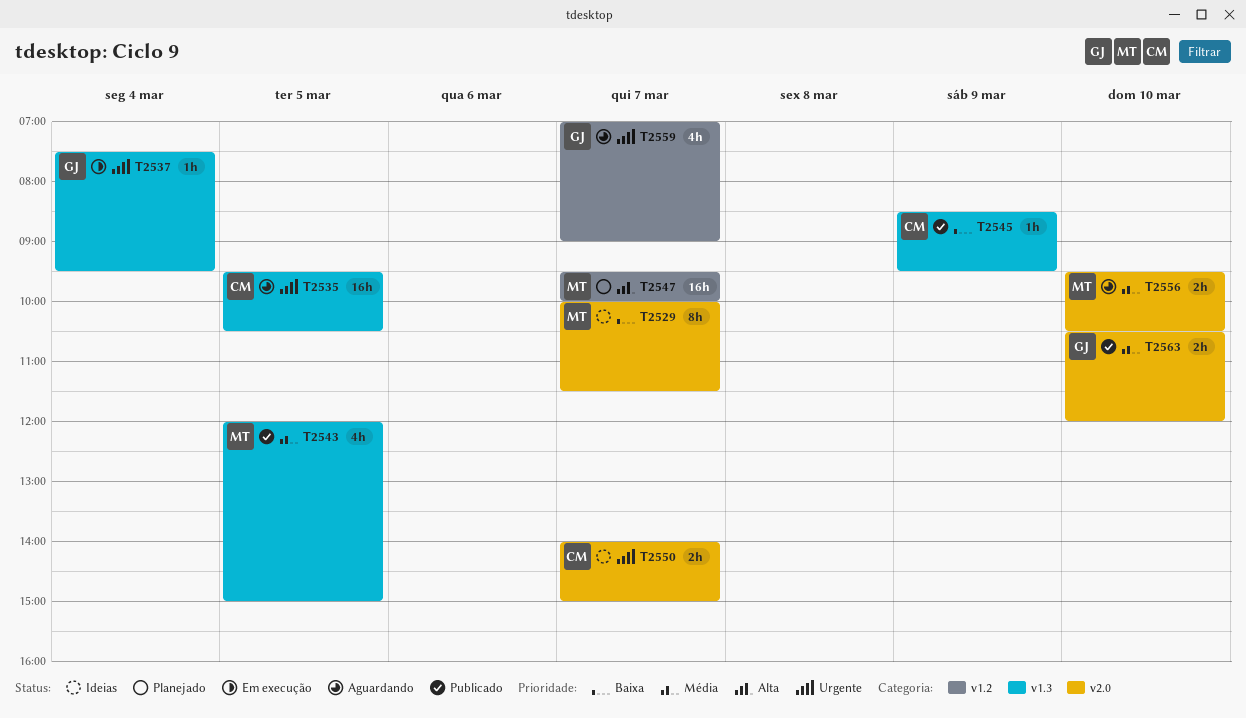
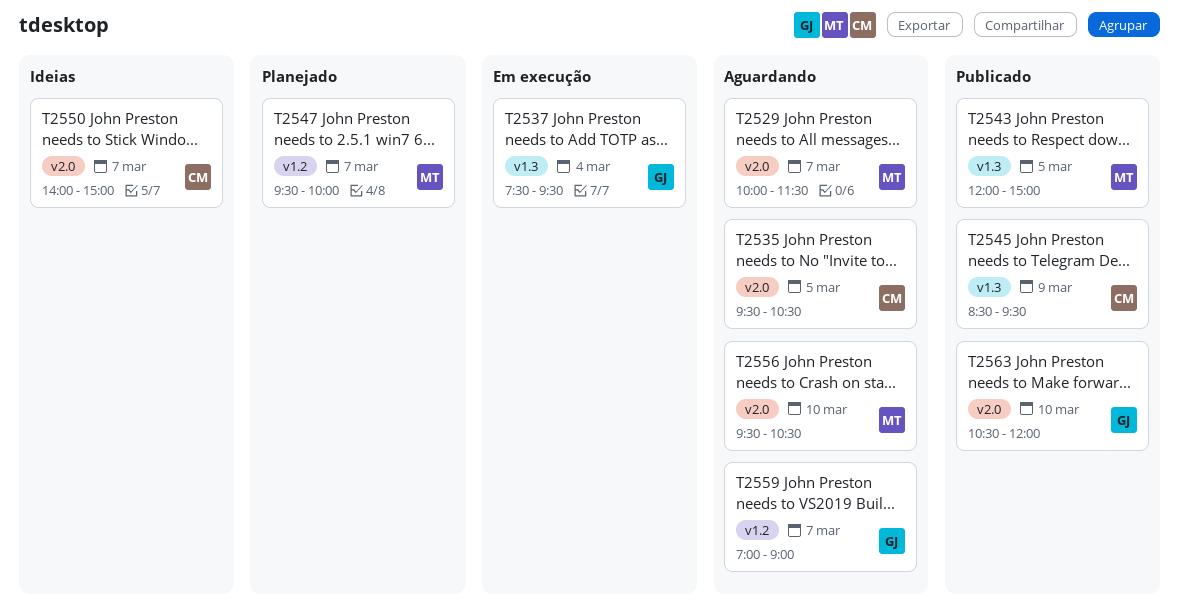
T2529, status: Ideias -> Aguardando
T2535, label: v1.3 -> v2.0

